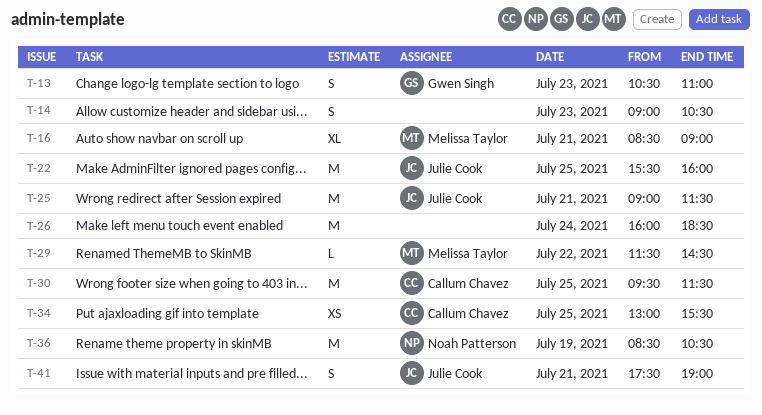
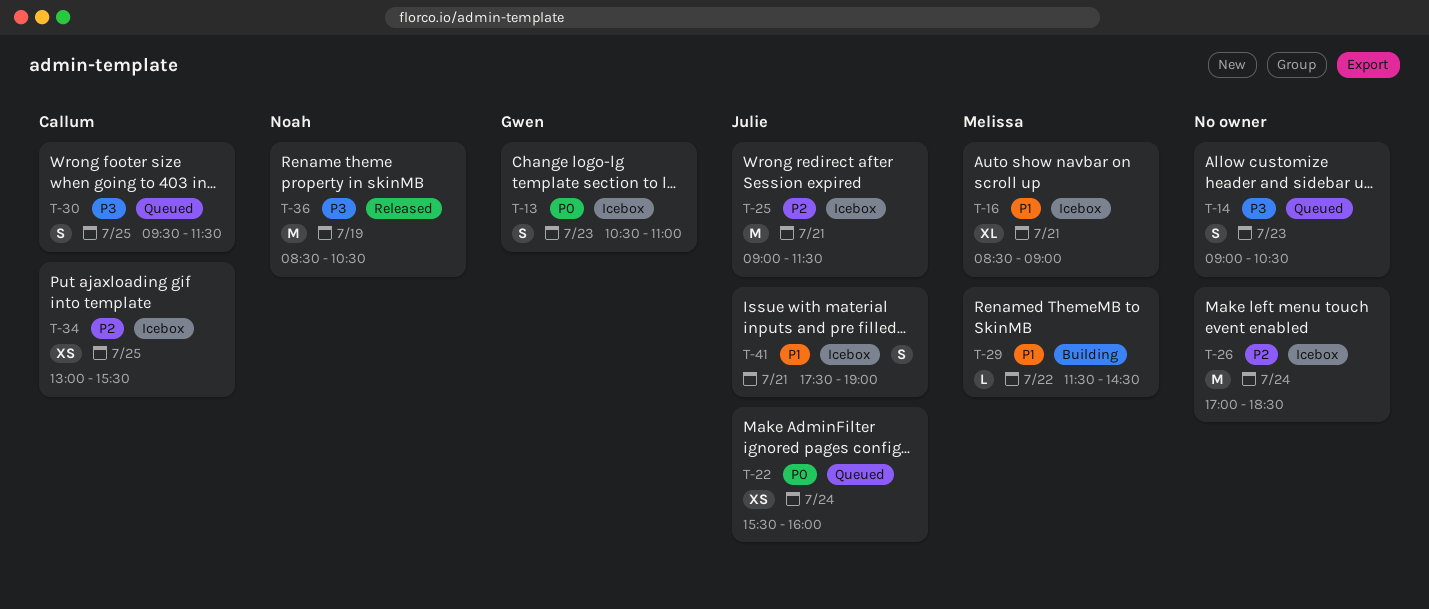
T-22, estimate: M -> XS
T-22, day: Jul 25 -> Jul 24
T-26, begins: 16:00 -> 17:00
T-30, estimate: M -> S

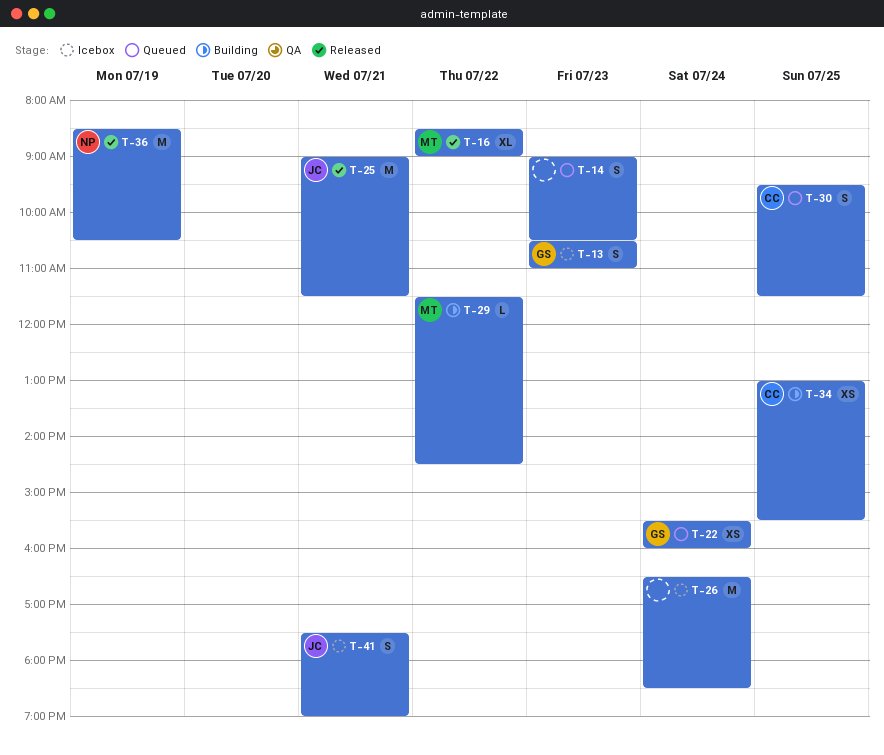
T-16, status: Icebox -> Released
T-16, day: Jul 21 -> Jul 22
T-22, owner: Julie -> Gwen
T-25, status: Icebox -> Released
T-26, begins: 17:00 -> 16:30
T-34, status: Icebox -> Building

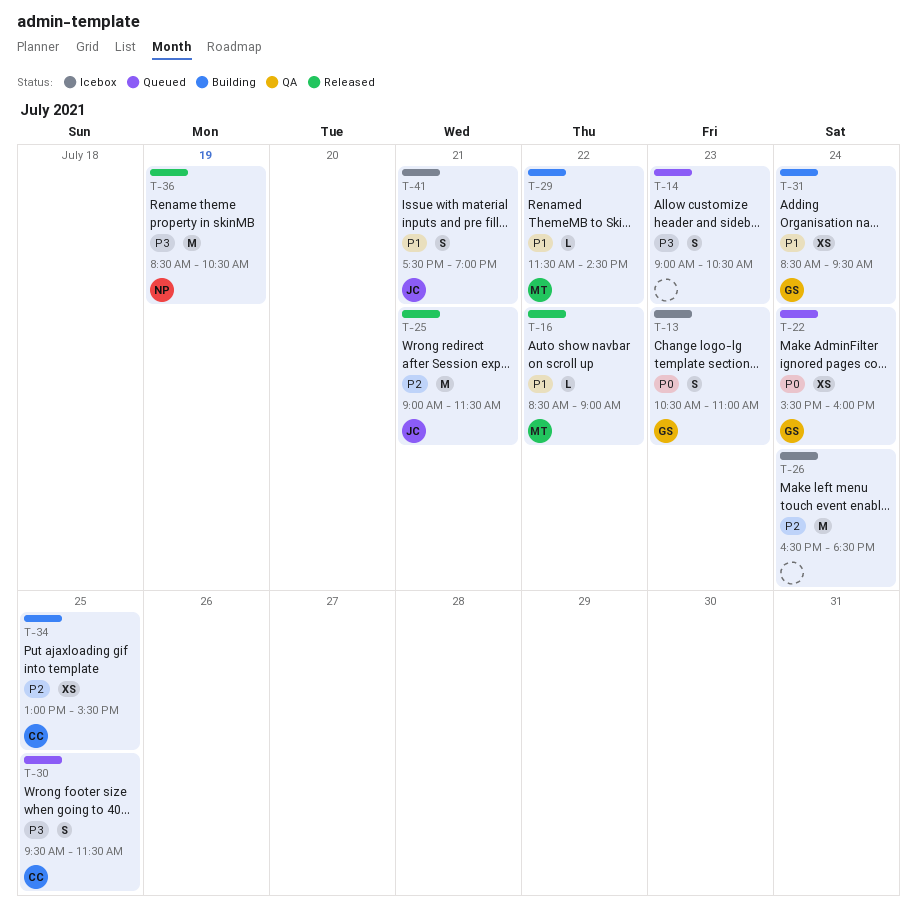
T-16, estimate: XL -> L
T-31: none -> present

